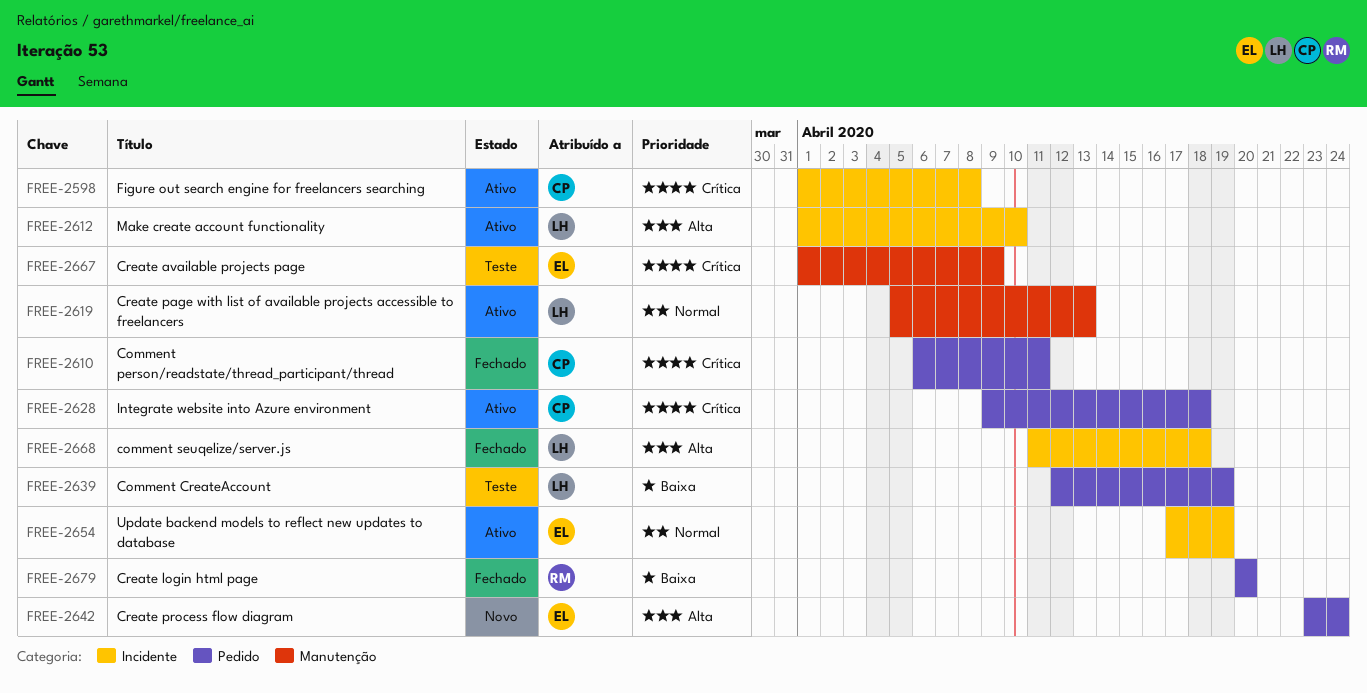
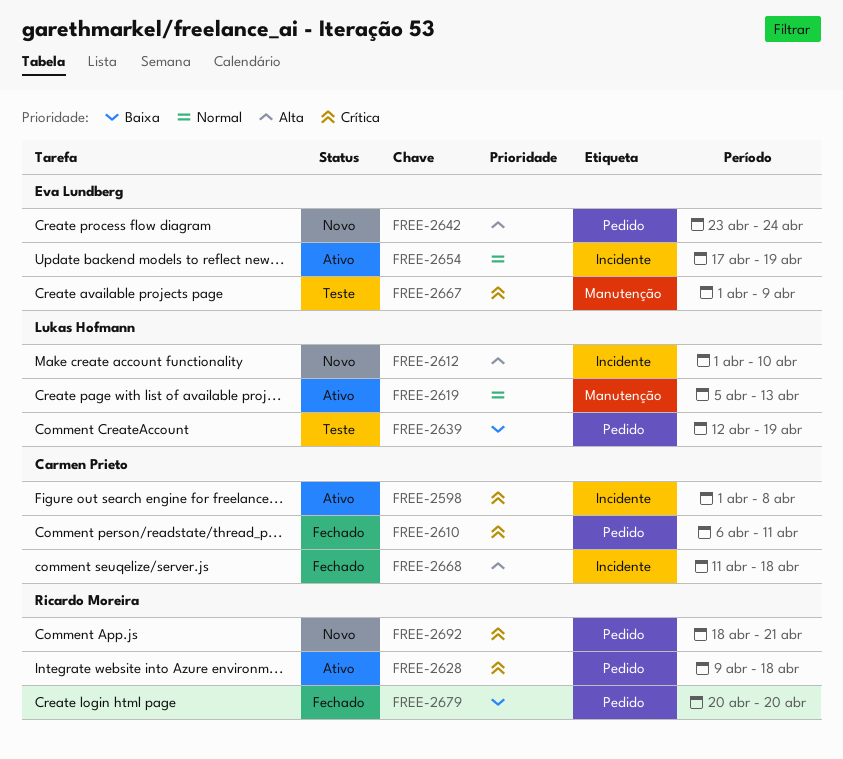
FREE-2612, status: Ativo -> Novo
FREE-2628, owner: Carmen Prieto -> Ricardo Moreira
FREE-2668, owner: Lukas Hofmann -> Carmen Prieto
FREE-2692: none -> present

